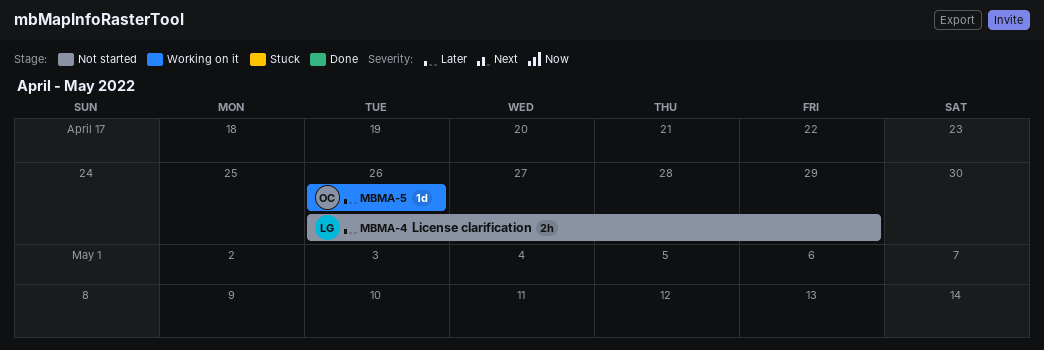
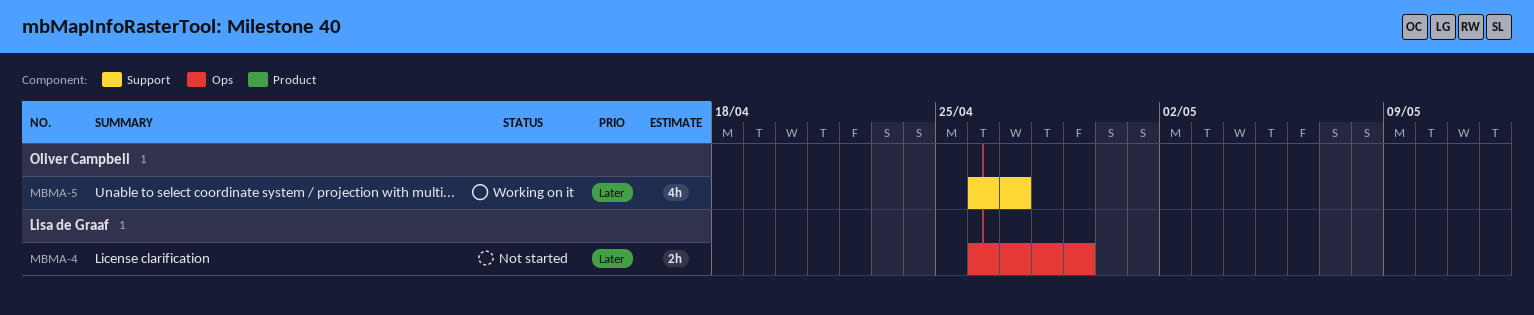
MBMA-5, estimate: 1d -> 4h
MBMA-5, due: Apr 26 -> Apr 27

